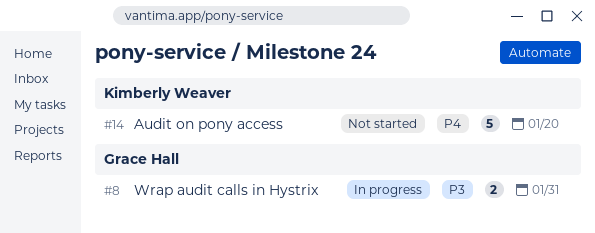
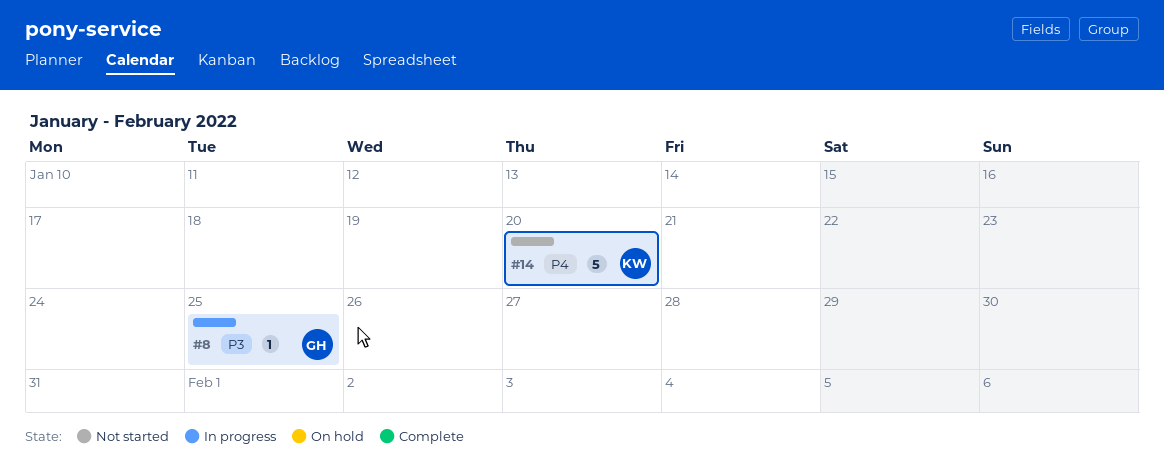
#8, estimate: 2 -> 1
#8, due: Jan 31 -> Jan 25

